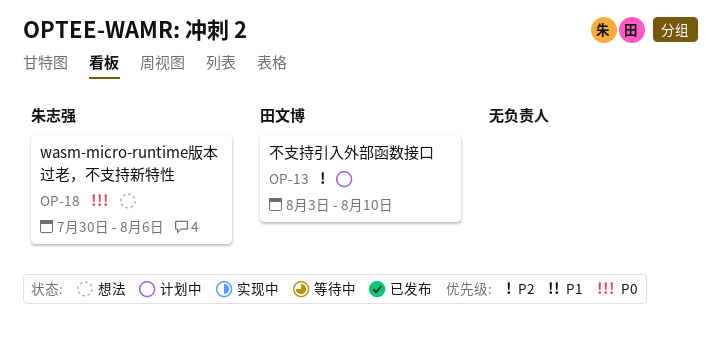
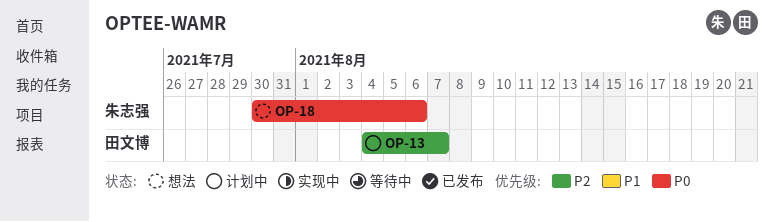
OP-13, start: Aug 3 -> Aug 4
OP-13, due: Aug 10 -> Aug 7

